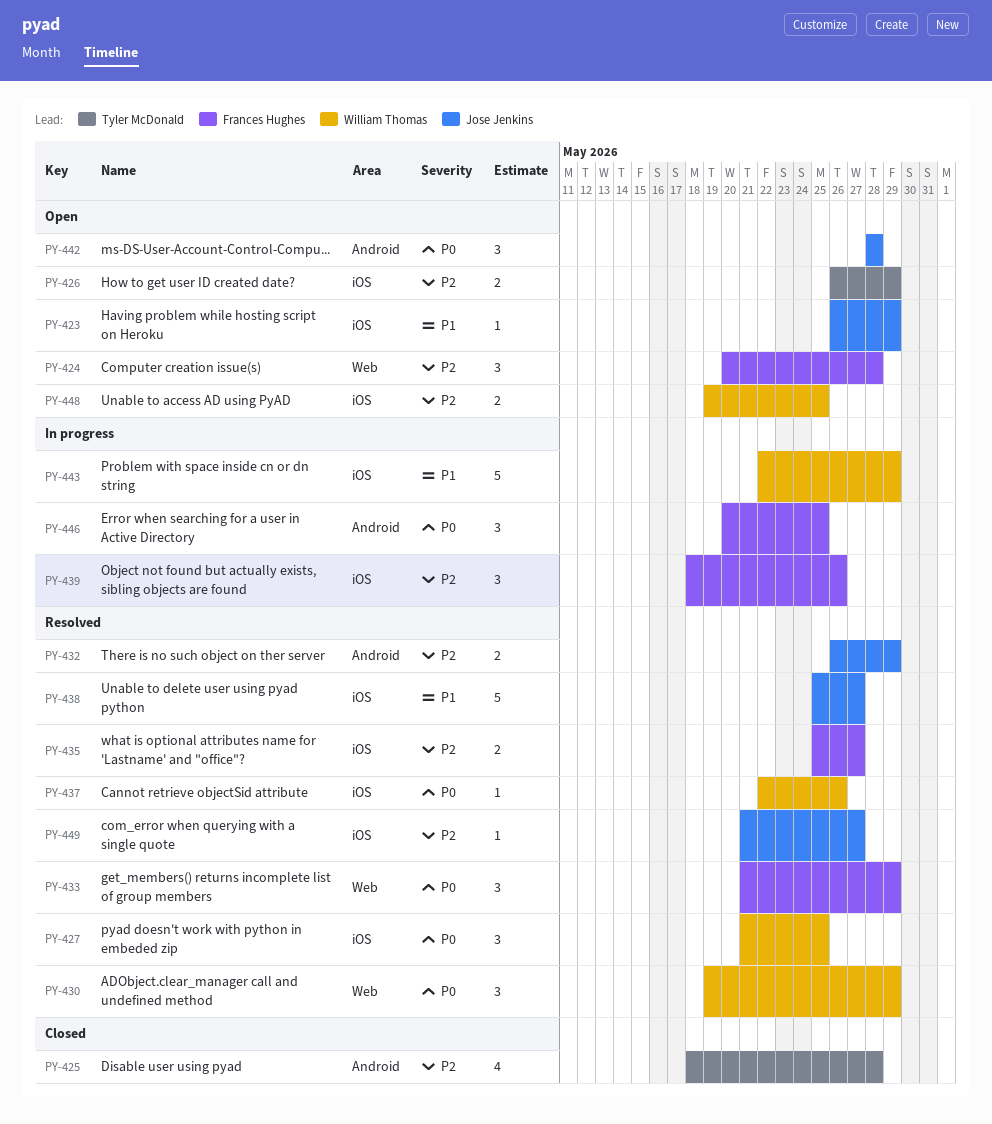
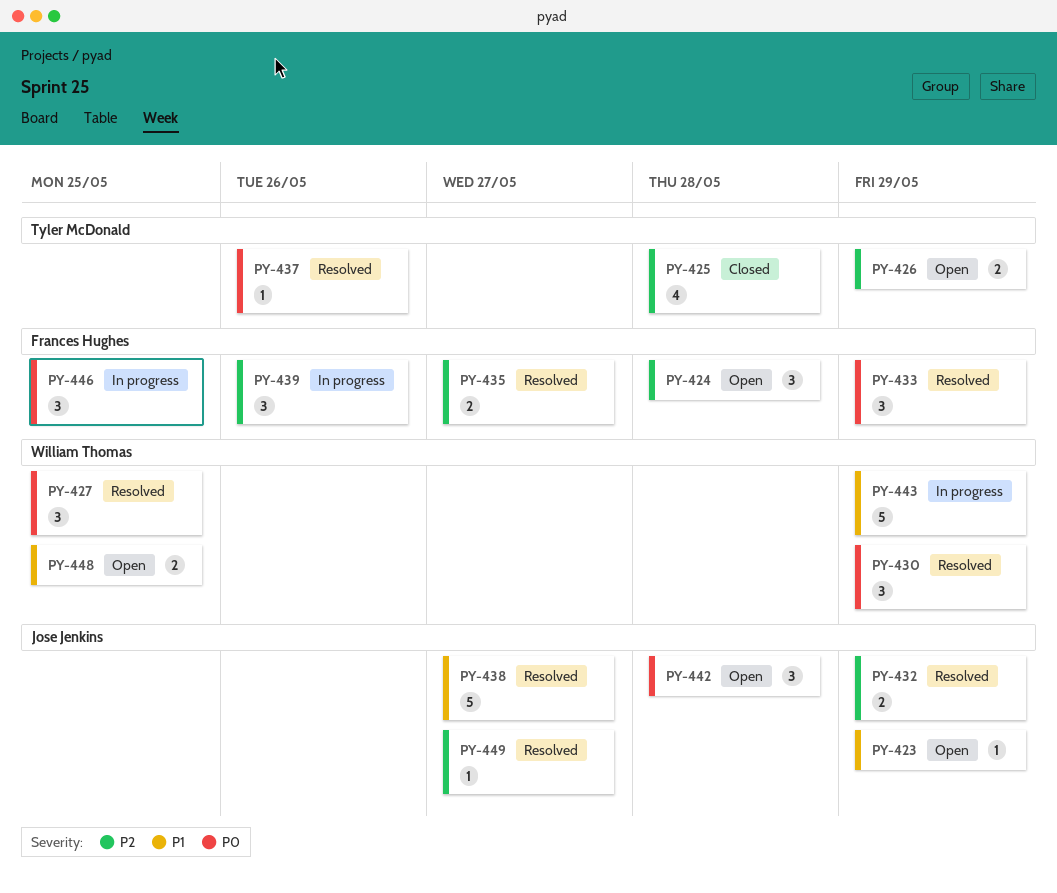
PY-437, owner: William Thomas -> Tyler McDonald
PY-448, priority: P2 -> P1

